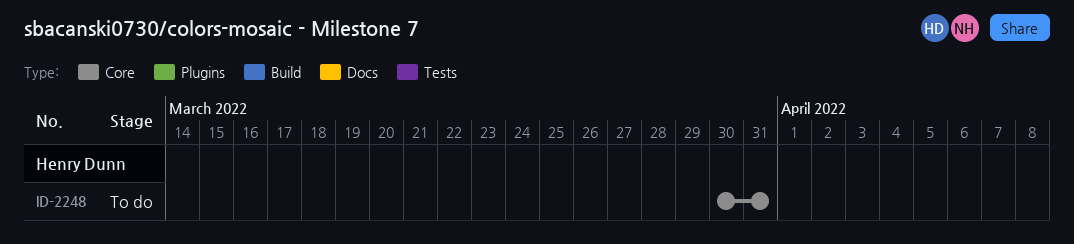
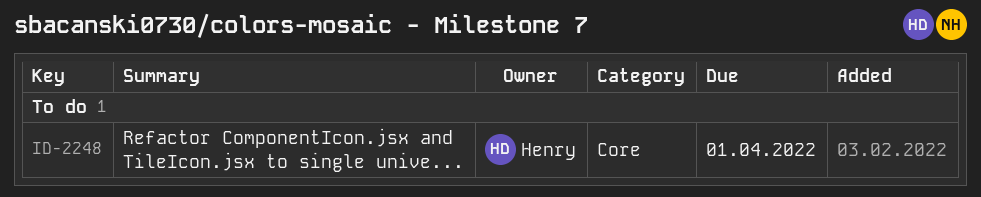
ID-2248, due: Mar 31 -> Apr 1

